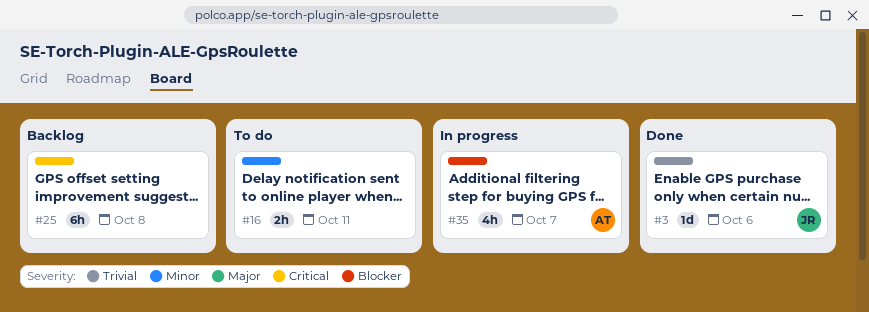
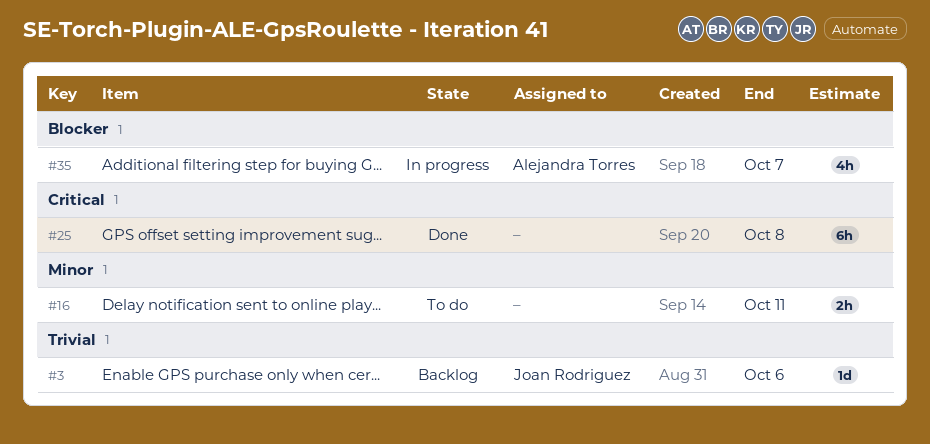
#3, status: Done -> Backlog
#25, status: Backlog -> Done

